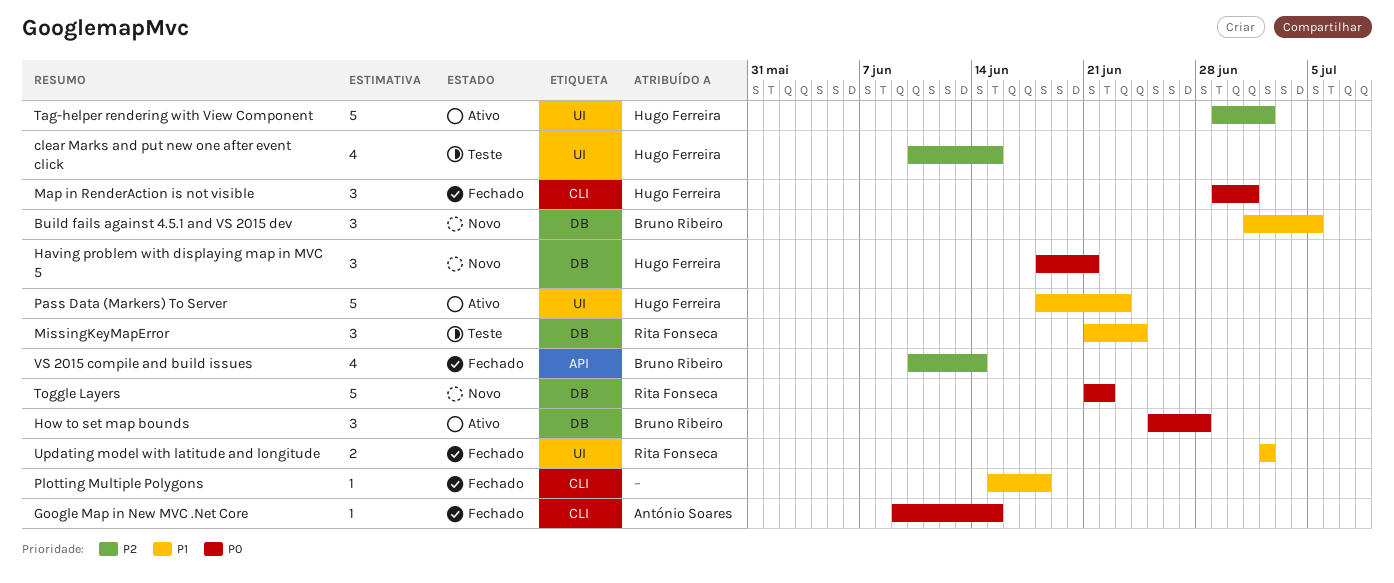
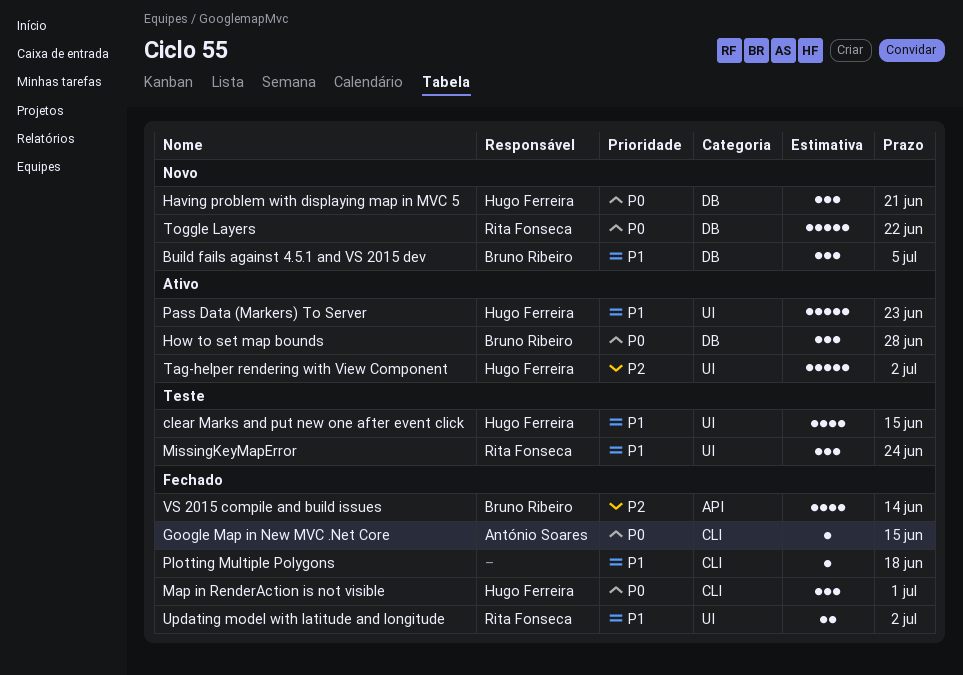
clear Marks and put new one after event click, priority: P2 -> P1
MissingKeyMapError, label: DB -> UI

